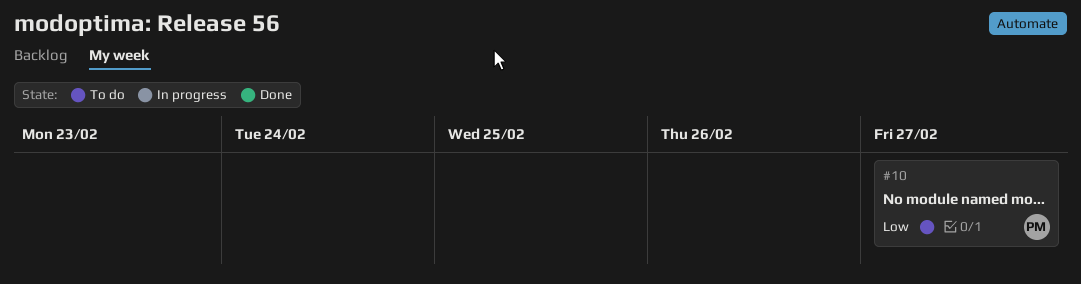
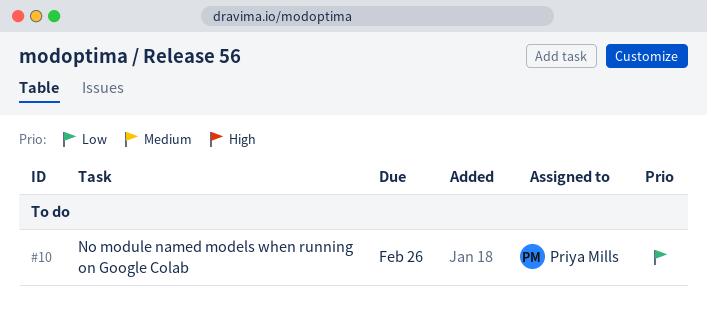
#10, due: Feb 27 -> Feb 26

